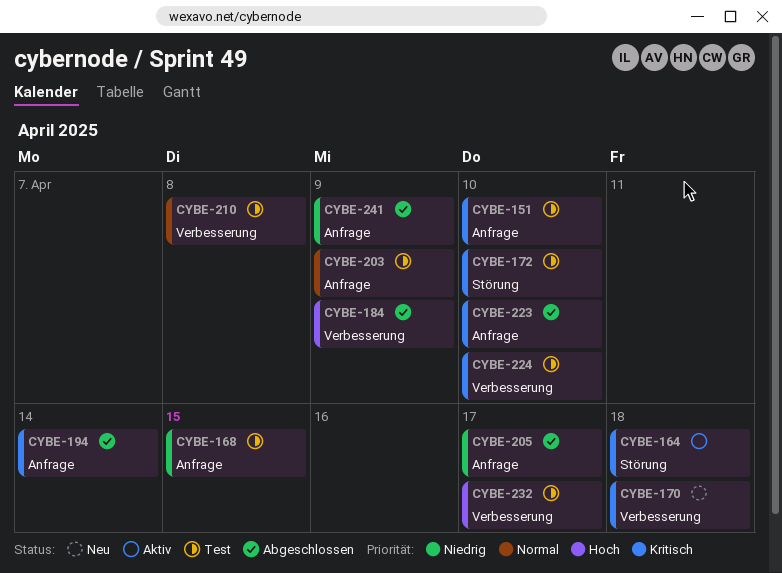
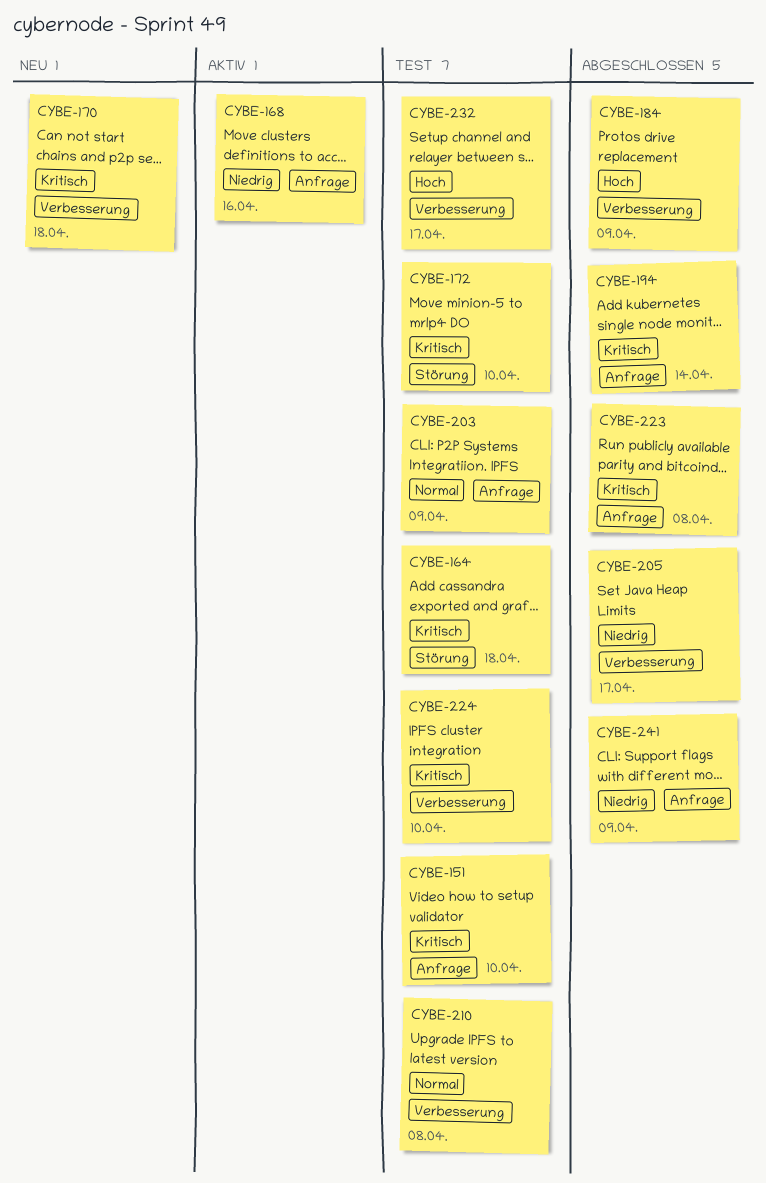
CYBE-164, status: Aktiv -> Test
CYBE-168, status: Test -> Aktiv
CYBE-168, due: Apr 15 -> Apr 16
CYBE-205, label: Anfrage -> Verbesserung
CYBE-223, due: Apr 10 -> Apr 8

